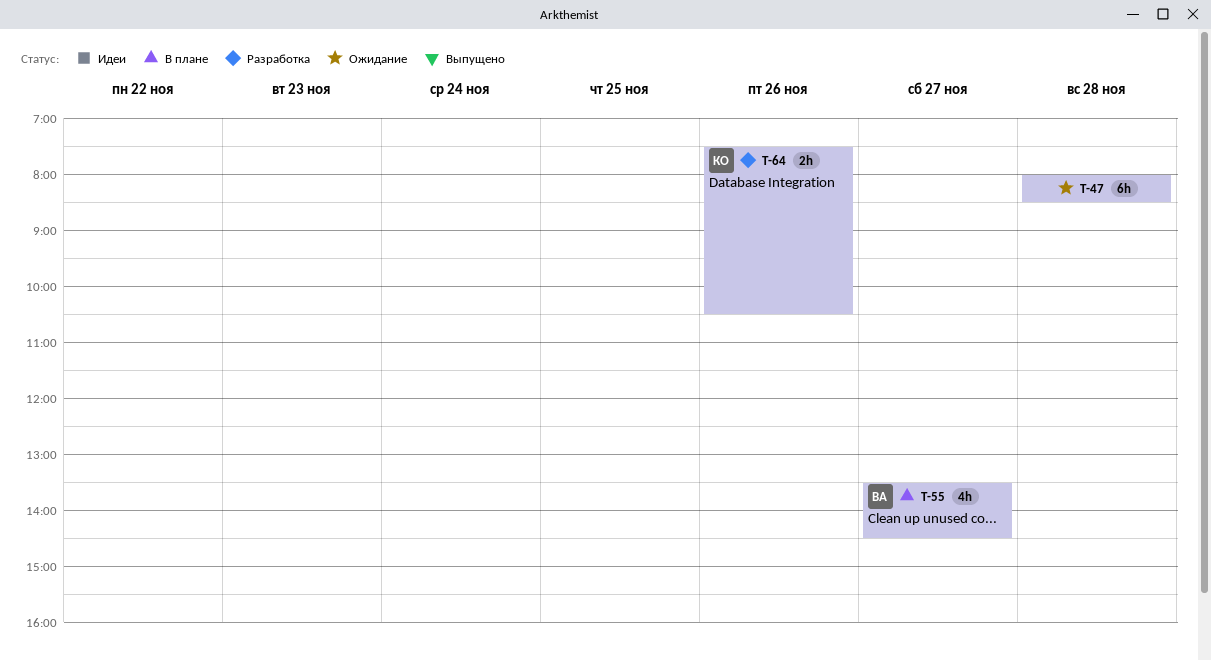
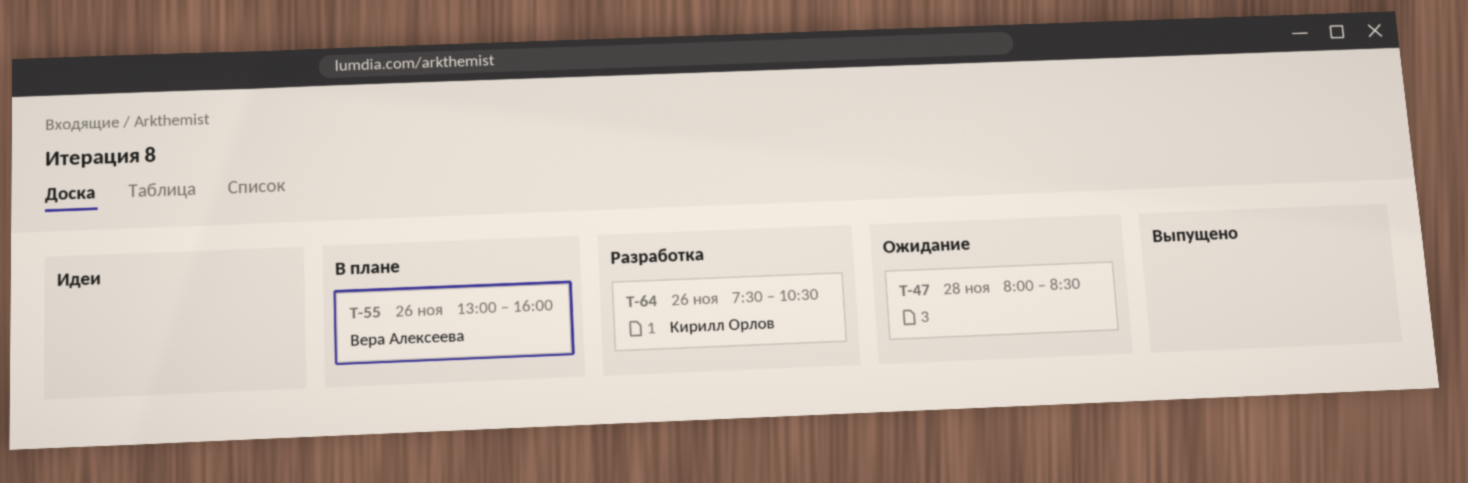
T-55, day: Nov 27 -> Nov 26
T-55, begins: 13:30 -> 13:00
T-55, ends: 14:30 -> 16:00

